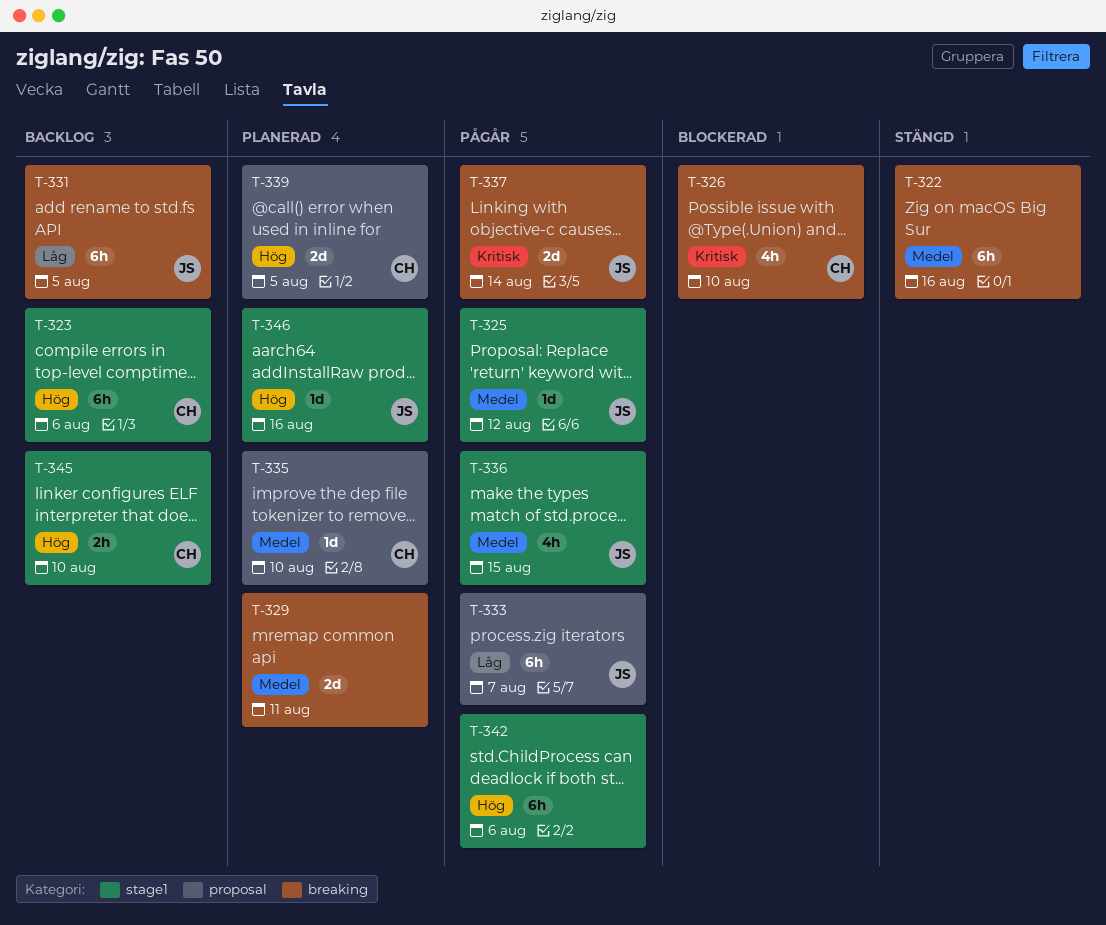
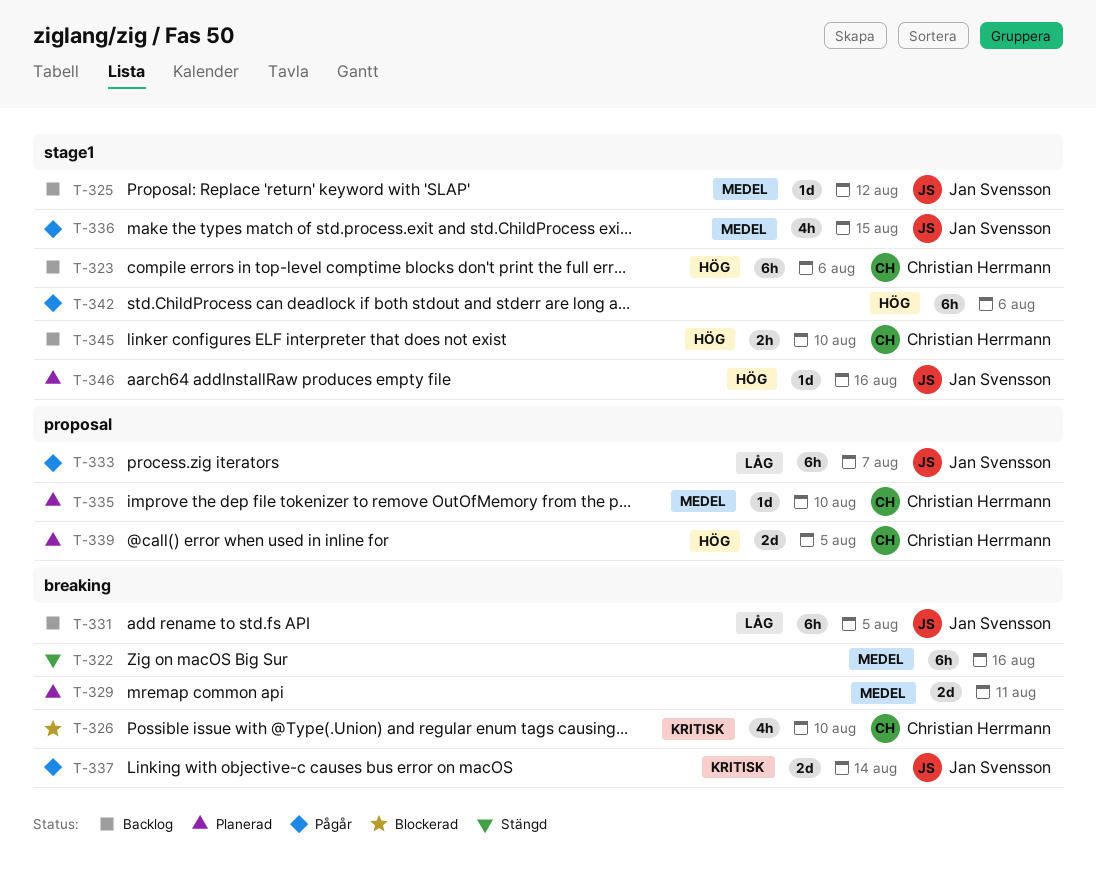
T-325, status: Pågår -> Backlog

